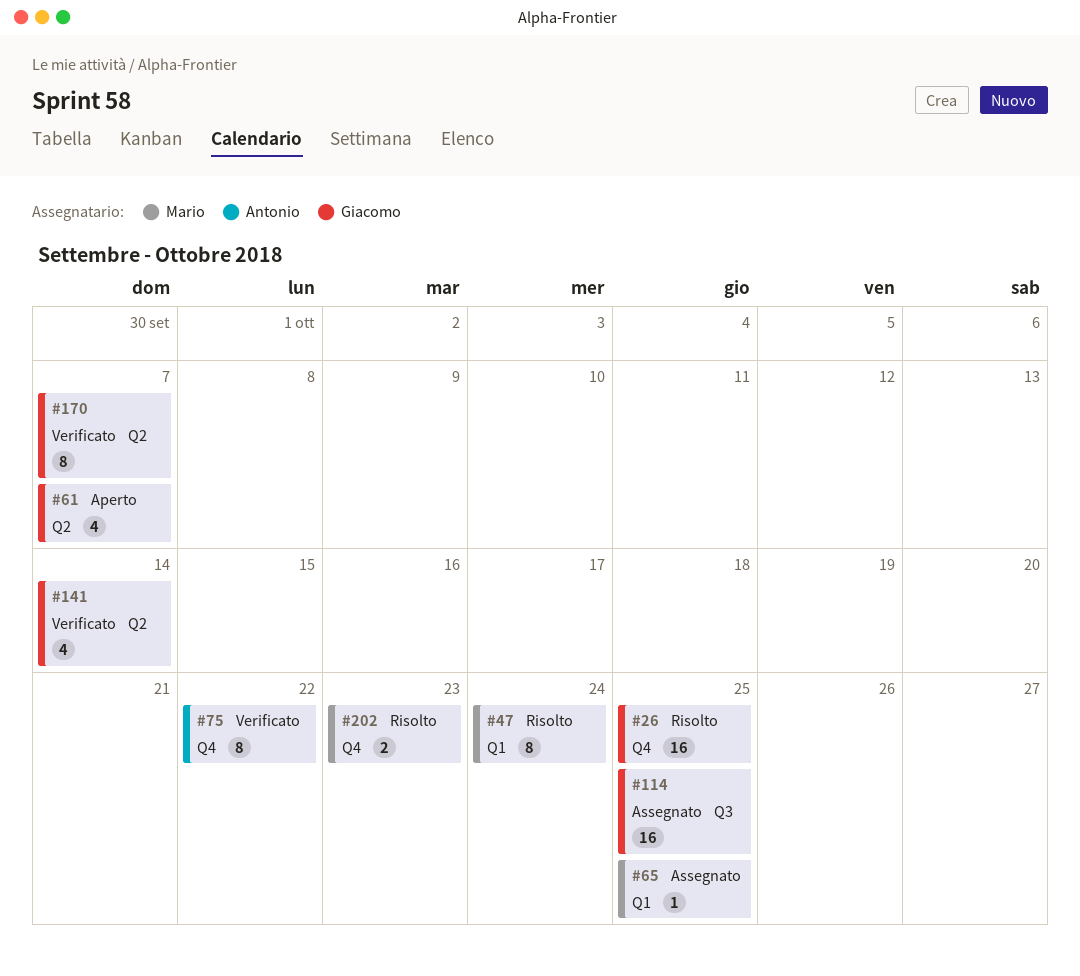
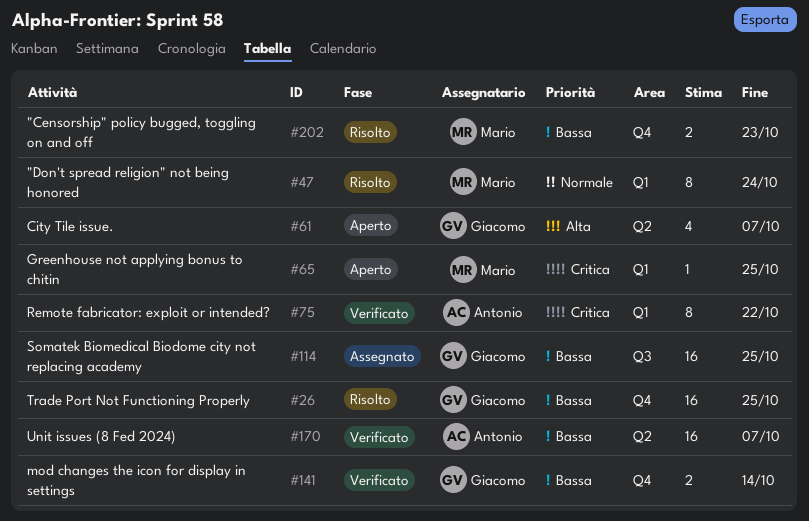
#65, status: Assegnato -> Aperto
#75, label: Q4 -> Q1
#141, label: Q2 -> Q4
#141, estimate: 4 -> 2
#170, owner: Giacomo -> Antonio
#170, estimate: 8 -> 16

